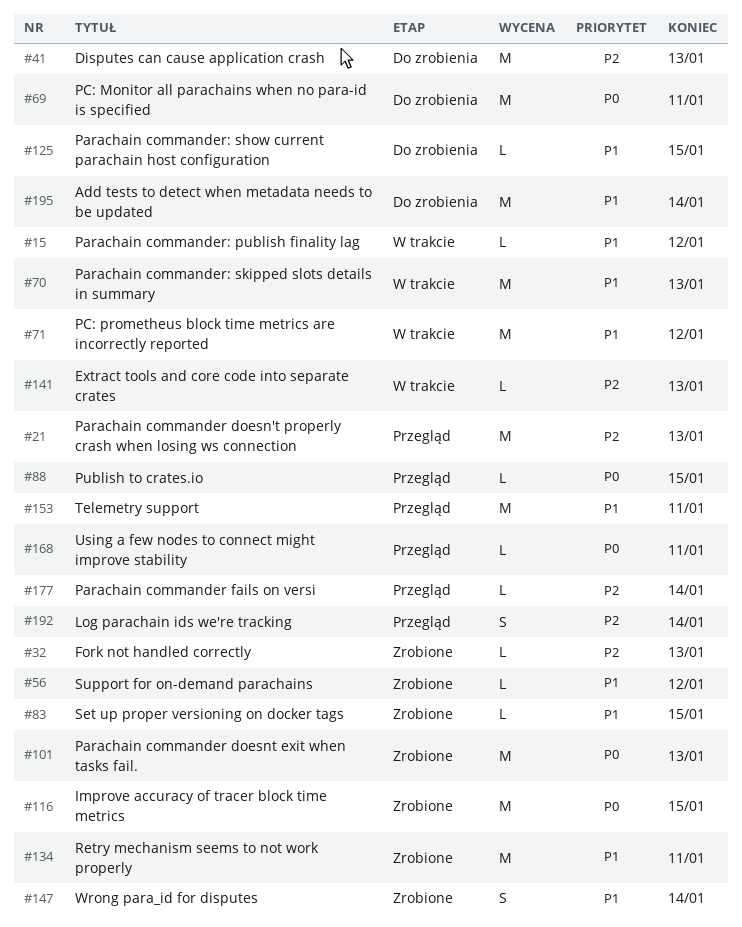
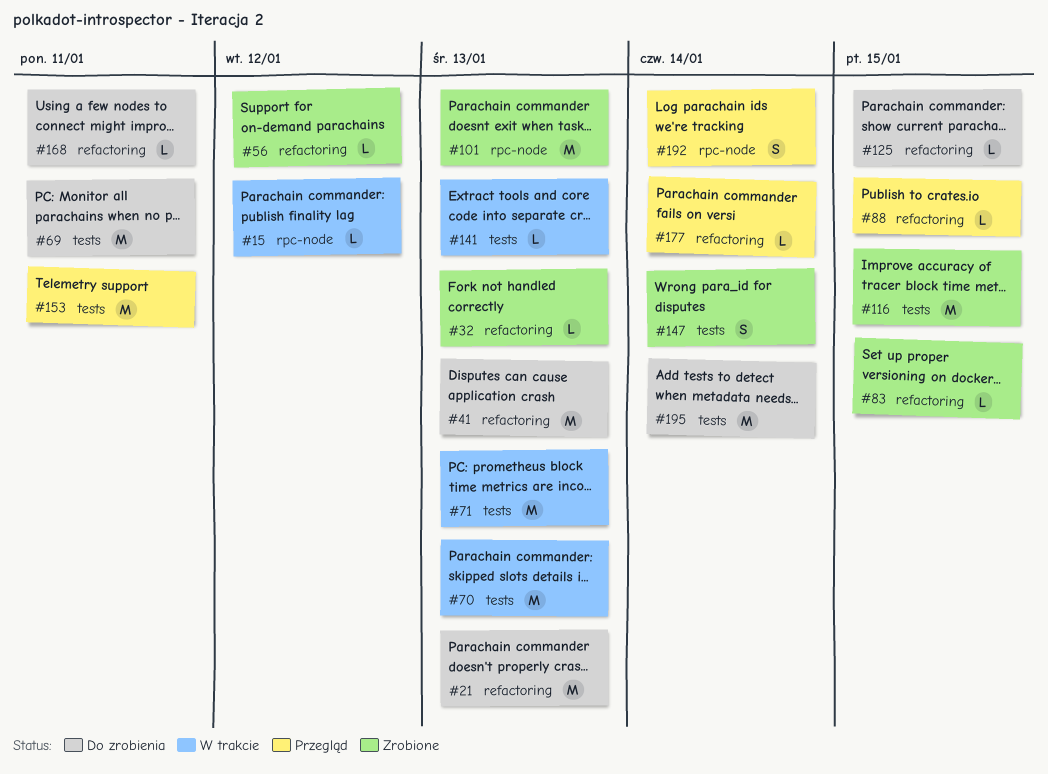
#21, status: Przegląd -> Do zrobienia
#71, due: Jan 12 -> Jan 13
#134: present -> none
#168, status: Przegląd -> Do zrobienia

